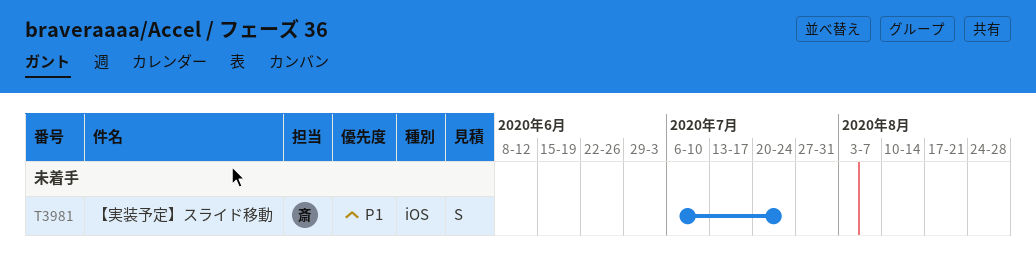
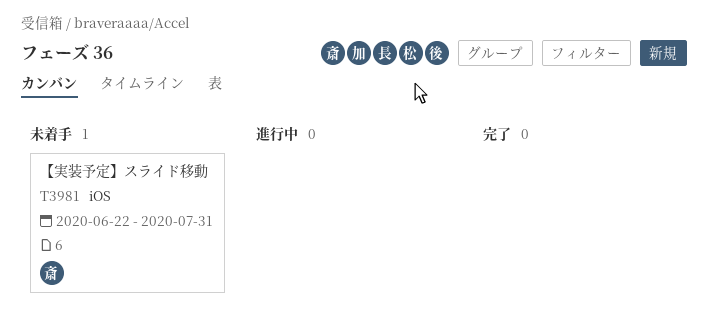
T3981, start: Jul 6 -> Jun 22
T3981, due: Jul 24 -> Jul 31

